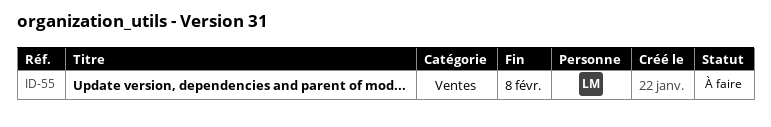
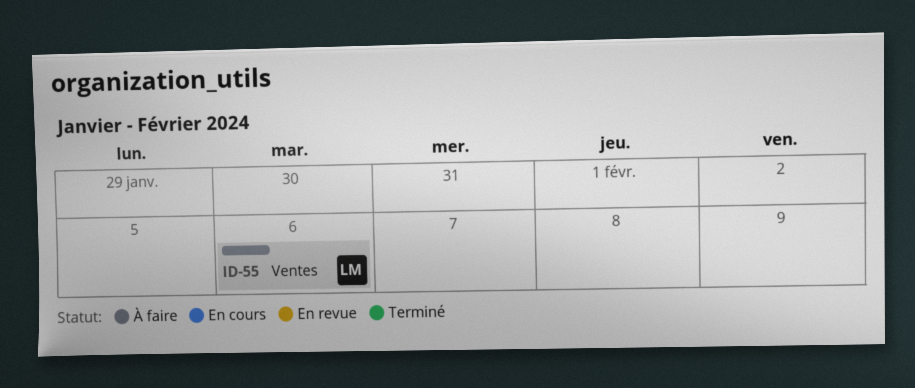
ID-55, due: Feb 8 -> Feb 6

